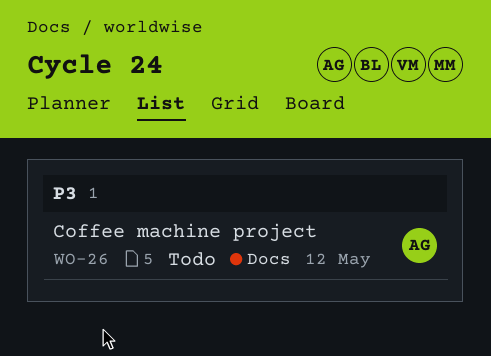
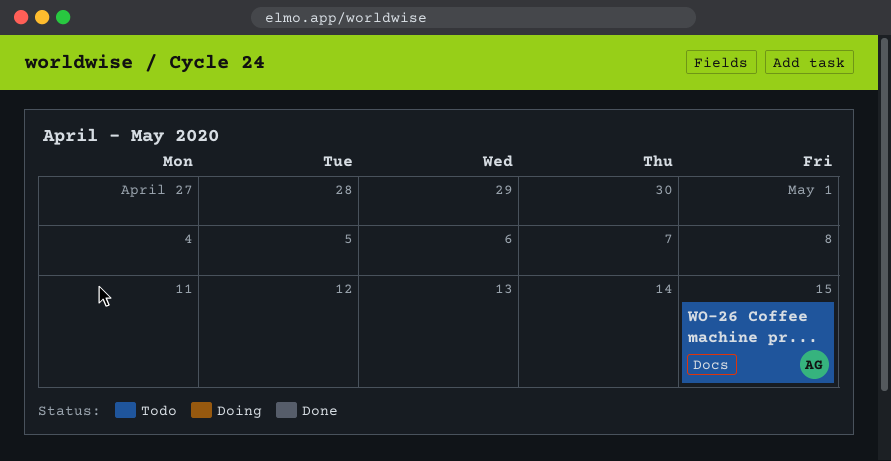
WO-26, due: May 12 -> May 15

